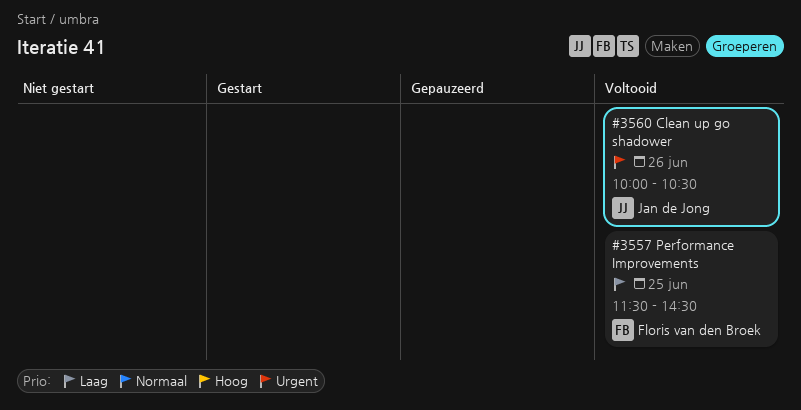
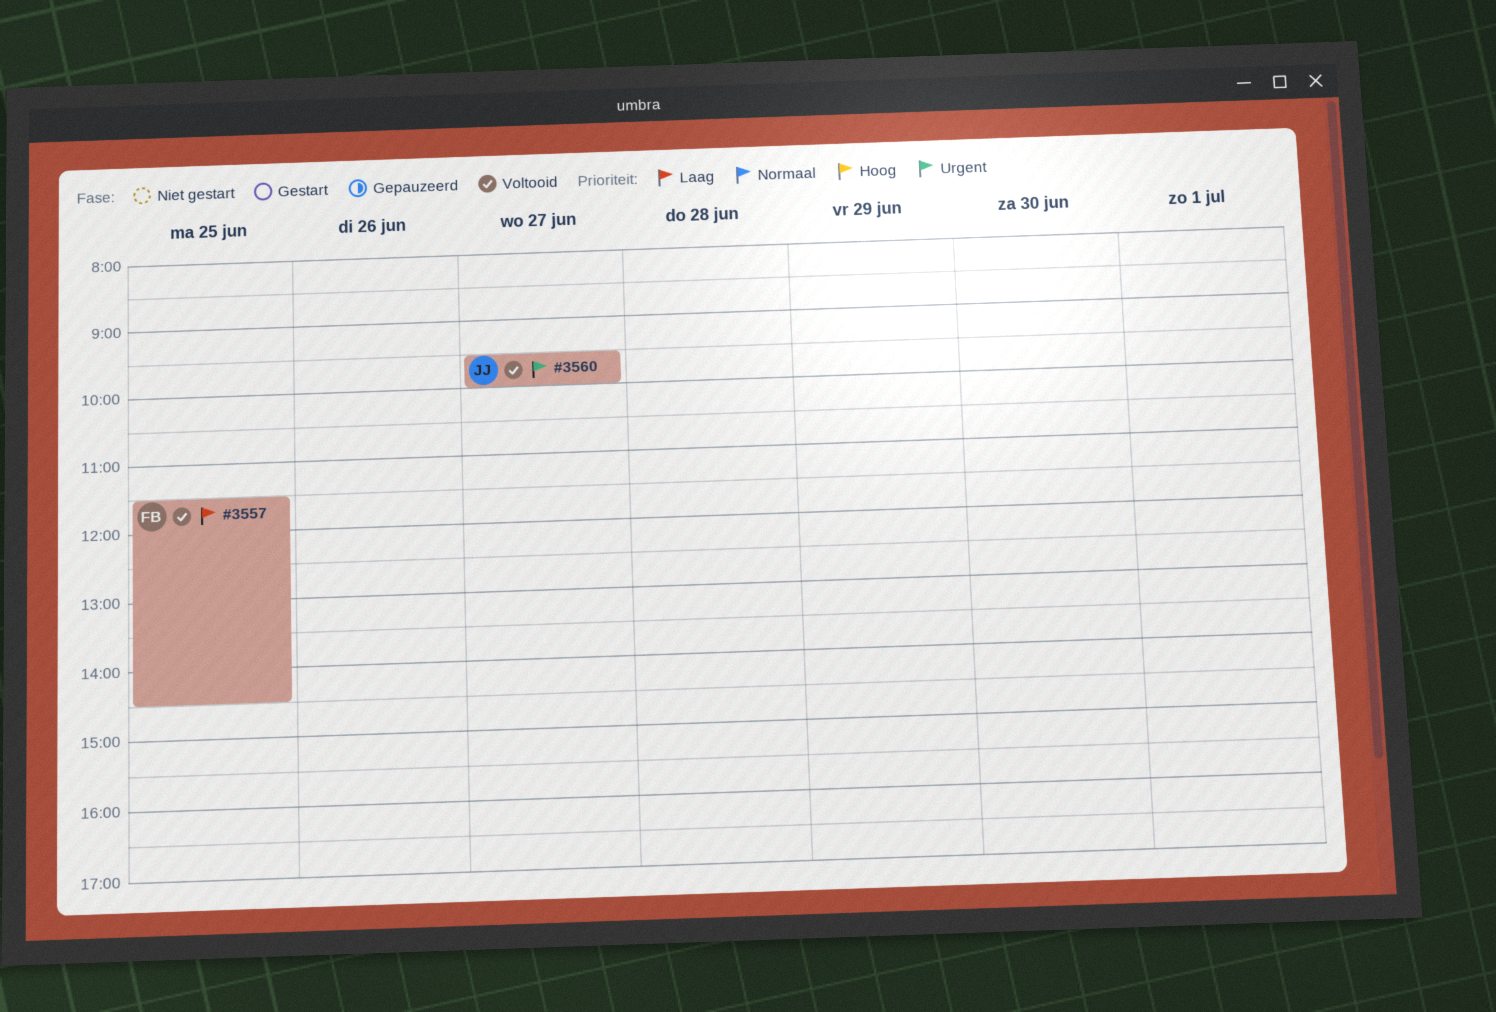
#3560, day: Jun 26 -> Jun 27
#3560, begins: 10:00 -> 09:30
#3560, ends: 10:30 -> 10:00

